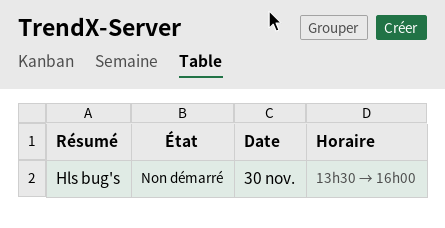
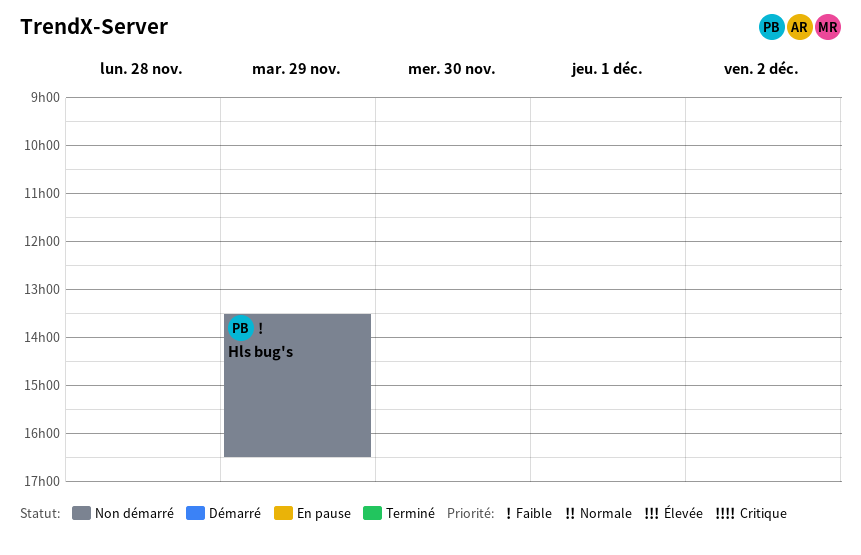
Hls bug's, day: Nov 30 -> Nov 29
Hls bug's, ends: 16:00 -> 16:30

